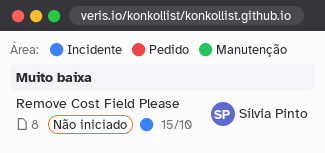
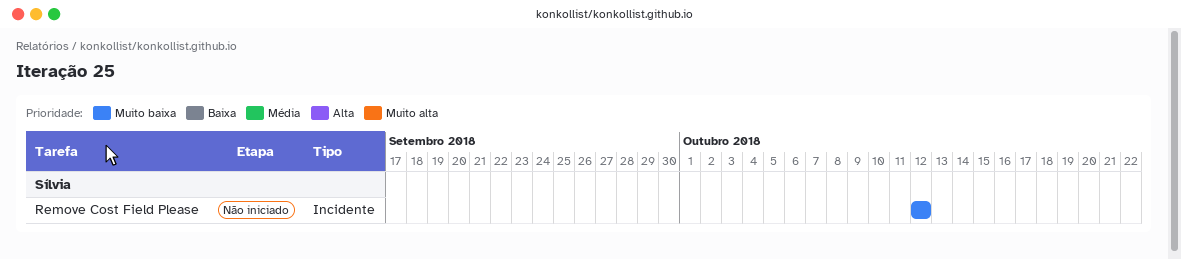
Remove Cost Field Please, due: Oct 15 -> Oct 12

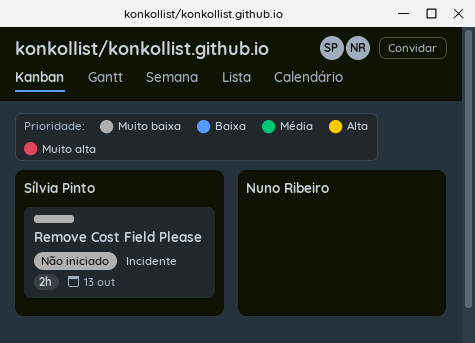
Remove Cost Field Please, due: Oct 12 -> Oct 13

